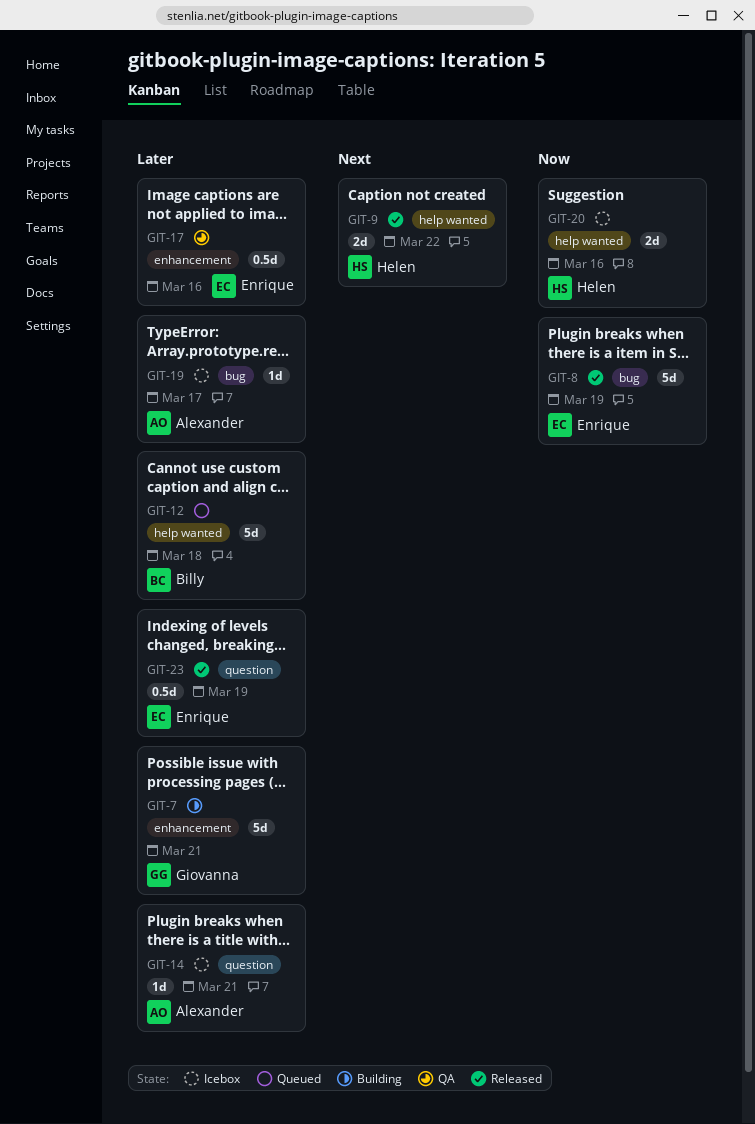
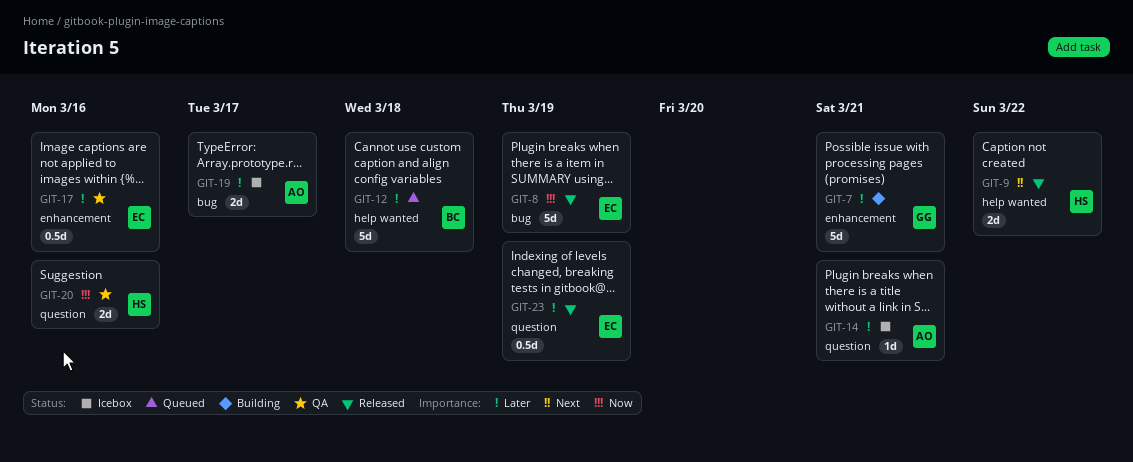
GIT-19, estimate: 1d -> 2d
GIT-20, status: Icebox -> QA
GIT-20, label: help wanted -> question

